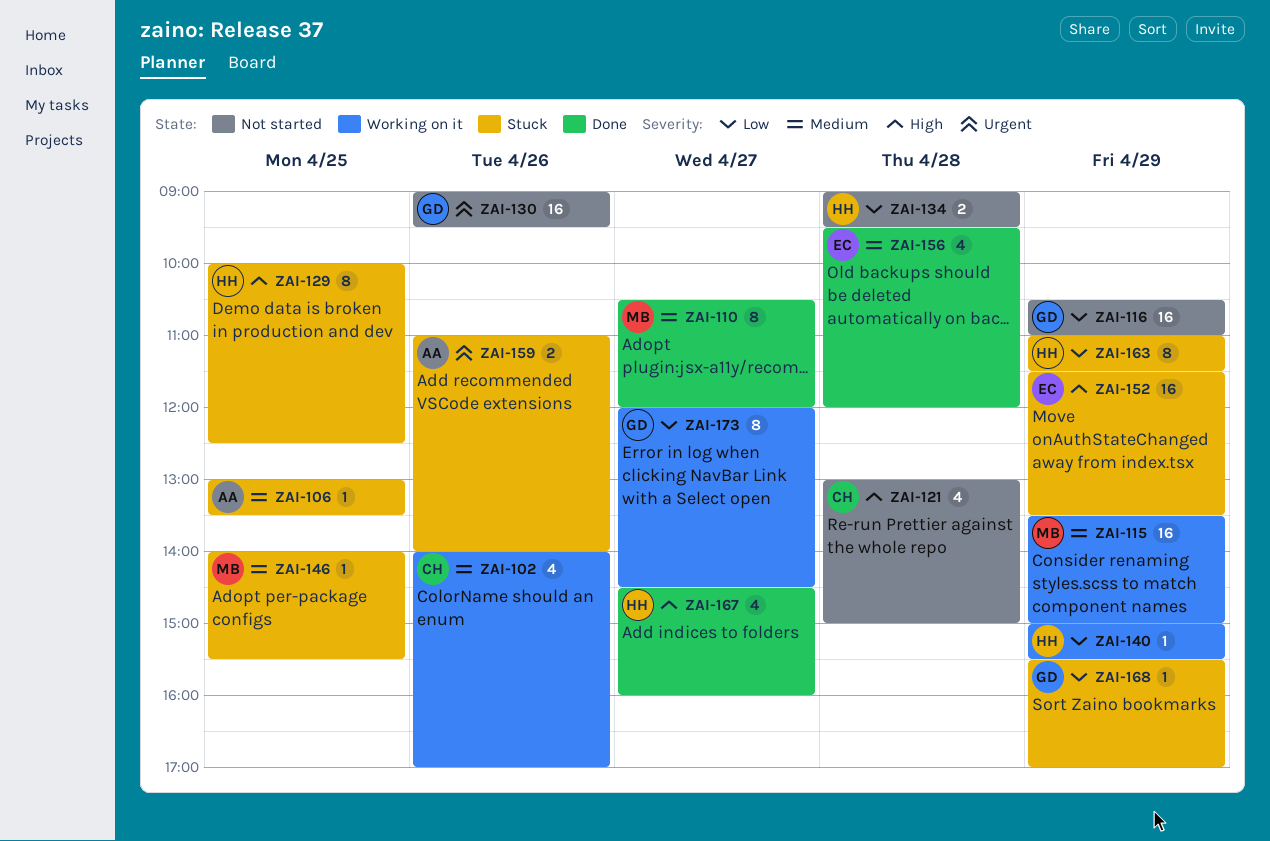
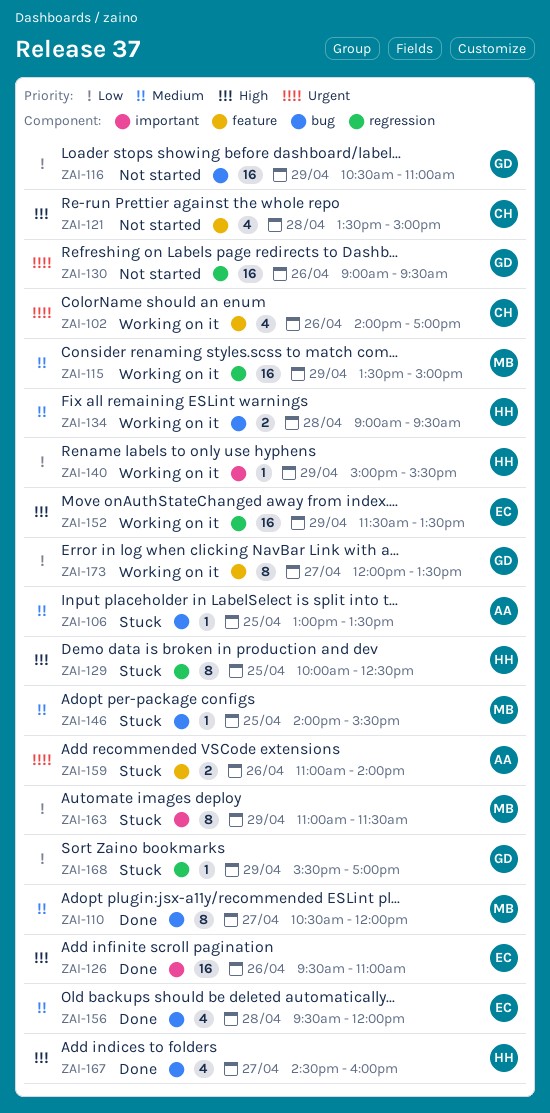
ZAI-102, priority: Medium -> Urgent
ZAI-121, begins: 13:00 -> 13:30
ZAI-126: none -> present
ZAI-134, status: Not started -> Working on it
ZAI-134, priority: Low -> Medium
ZAI-152, status: Stuck -> Working on it
ZAI-163, owner: HH -> MB
ZAI-173, ends: 14:30 -> 13:30

